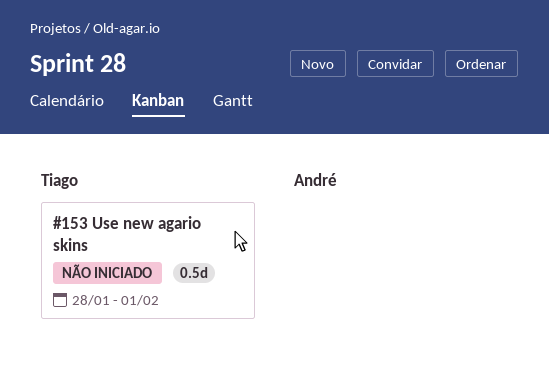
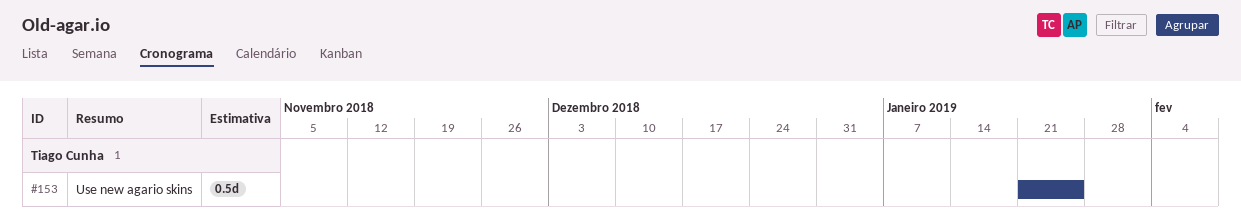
#153, start: Jan 28 -> Jan 21
#153, due: Feb 1 -> Jan 25

